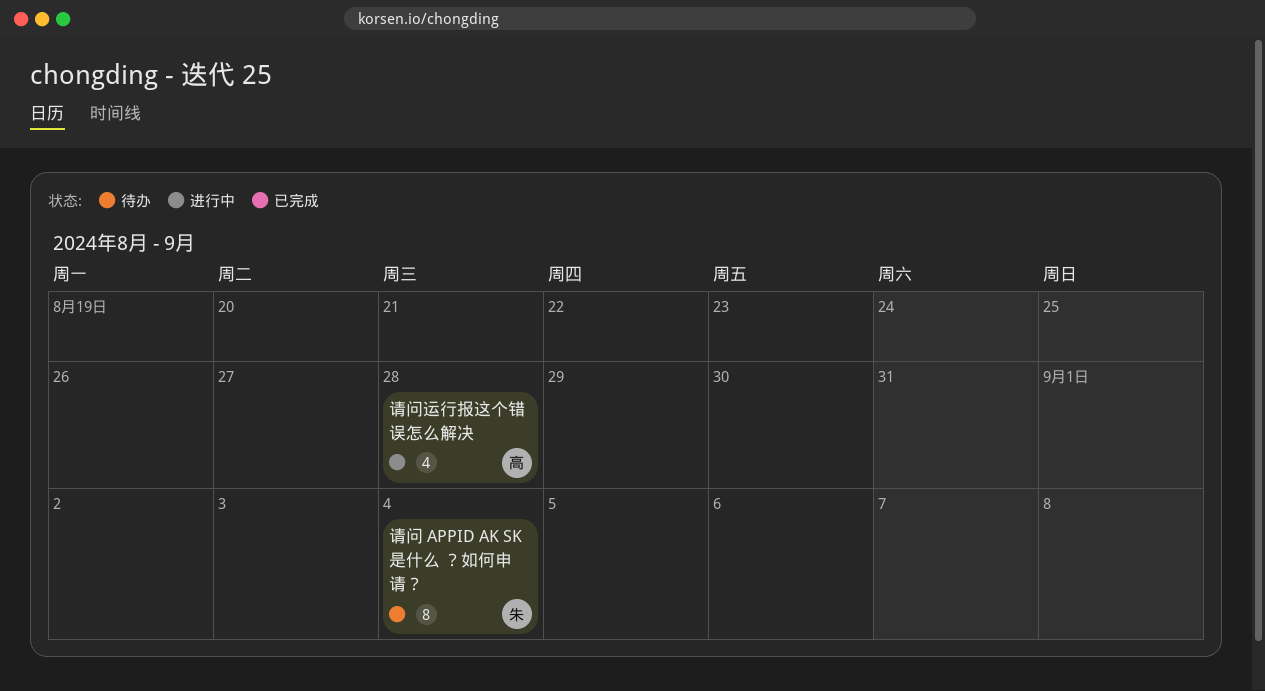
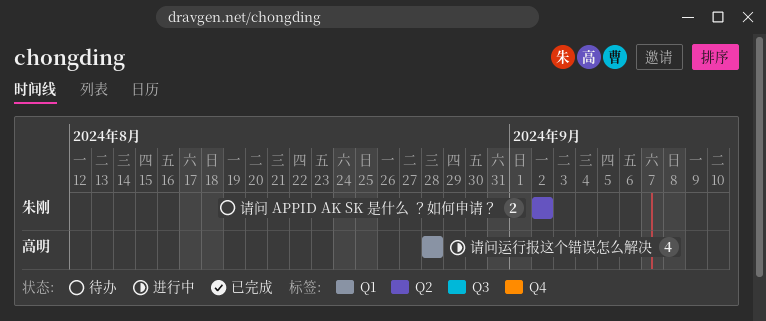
请问 APPID AK SK 是什么 ？如何申请？, estimate: 8 -> 2
请问 APPID AK SK 是什么 ？如何申请？, due: Sep 4 -> Sep 2

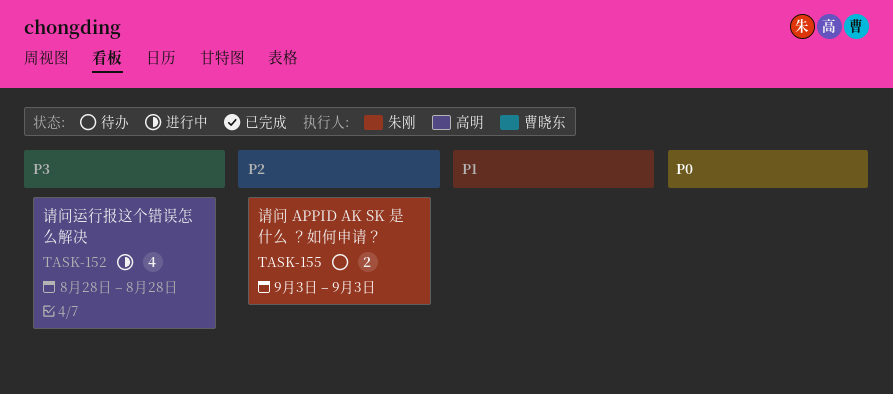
请问 APPID AK SK 是什么 ？如何申请？, start: Sep 2 -> Sep 3
请问 APPID AK SK 是什么 ？如何申请？, due: Sep 2 -> Sep 3

